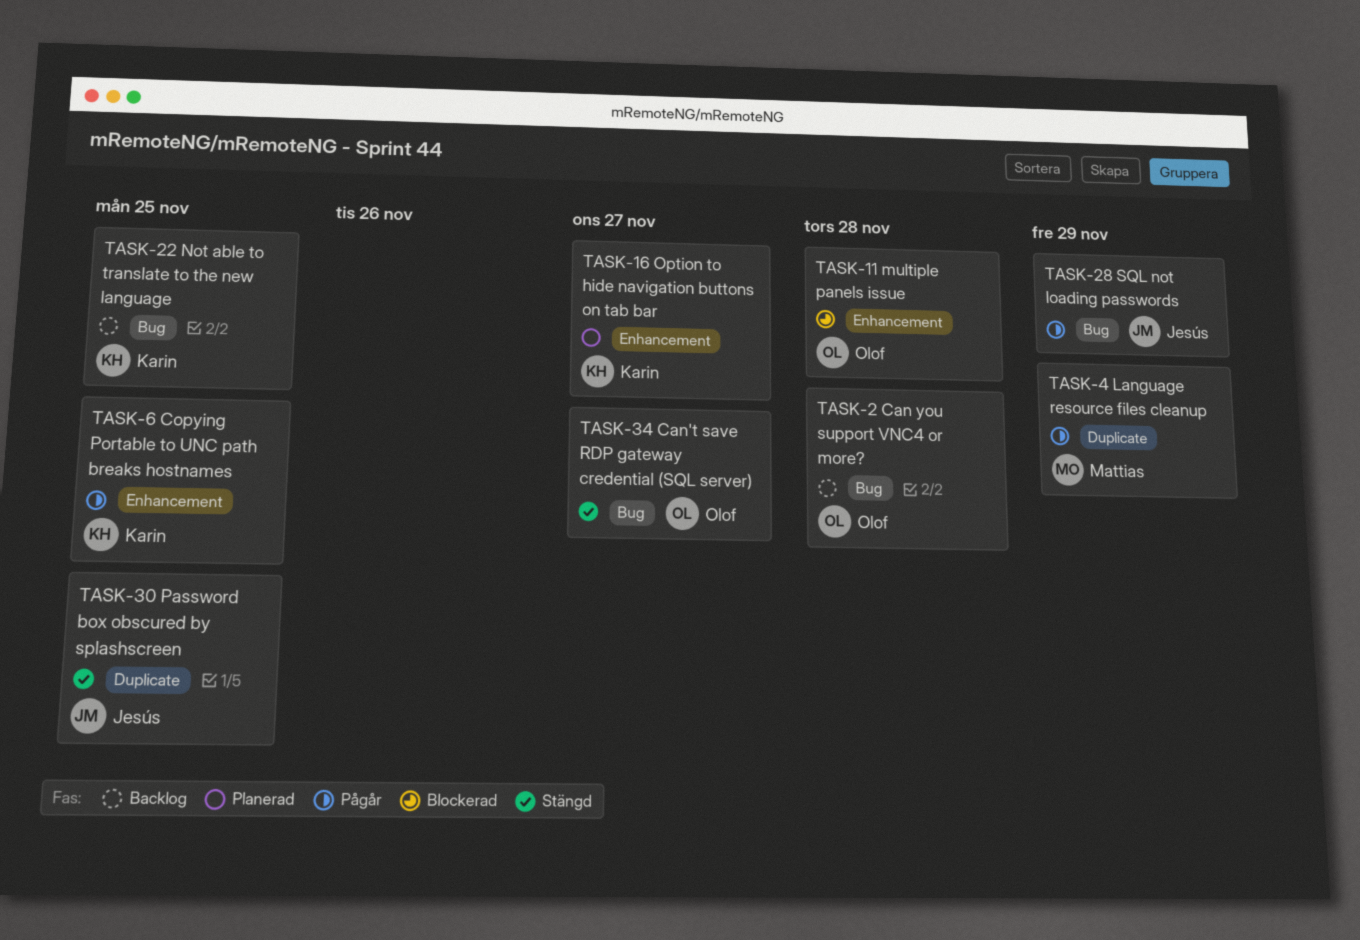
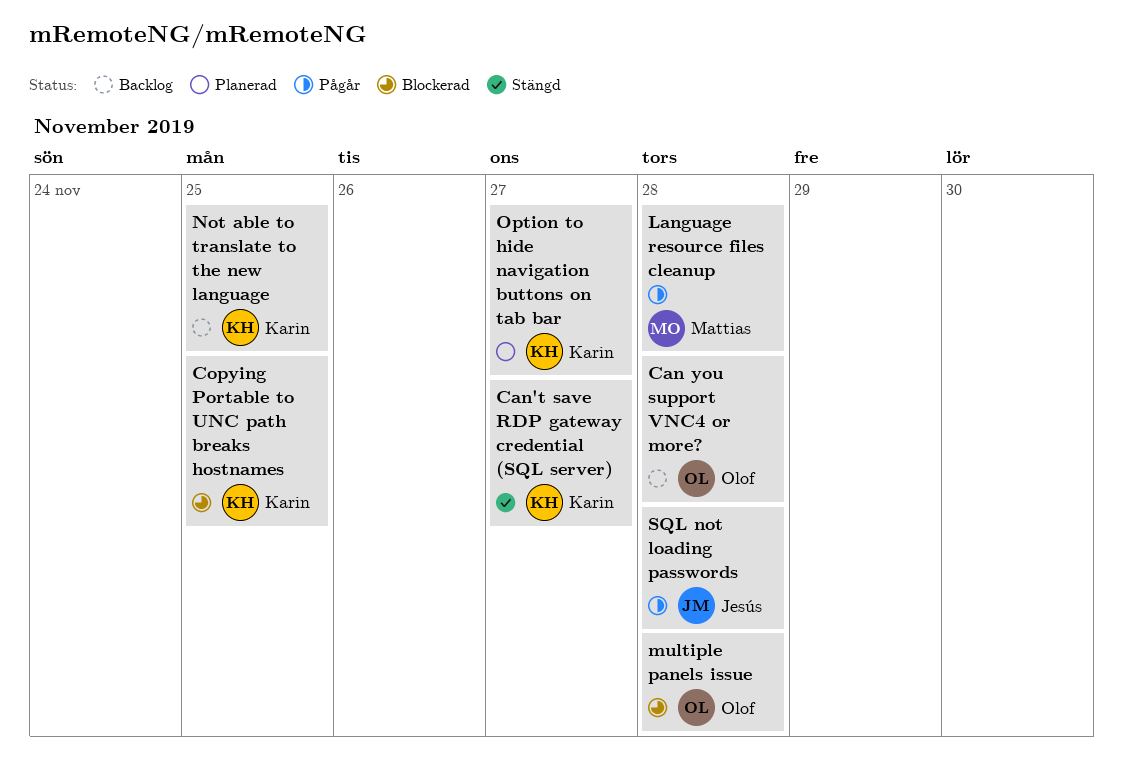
Can't save RDP gateway credential (SQL server), owner: Olof -> Karin
Copying Portable to UNC path breaks hostnames, status: Pågår -> Blockerad
Language resource files cleanup, due: Nov 29 -> Nov 28
Password box obscured by splashscreen: present -> none
SQL not loading passwords, due: Nov 29 -> Nov 28

